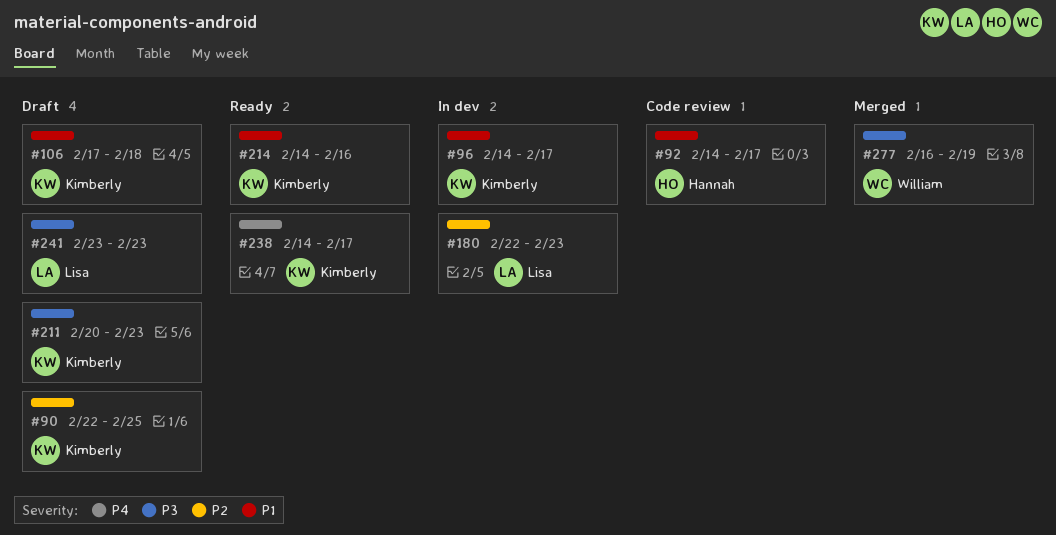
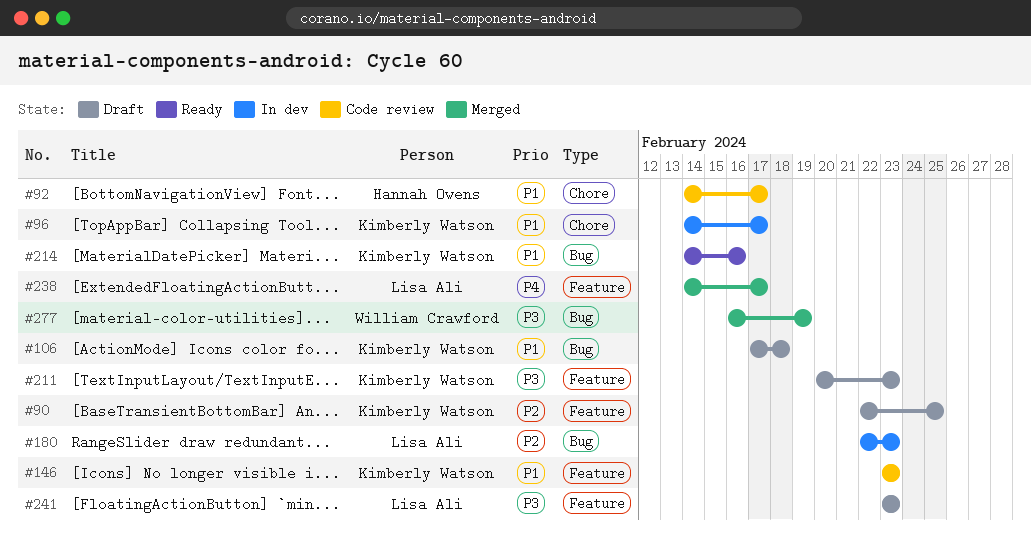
#146: none -> present
#238, status: Ready -> Merged
#238, owner: Kimberly Watson -> Lisa Ali

